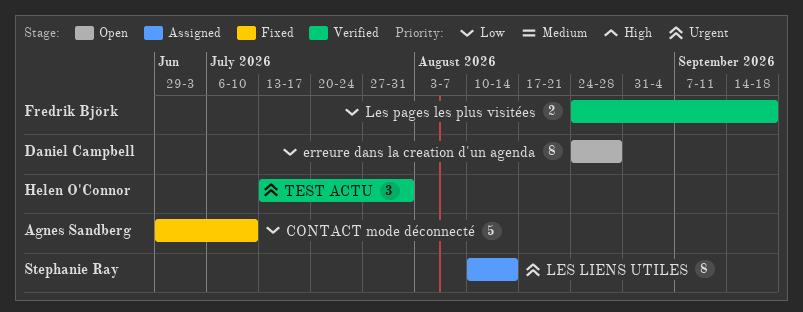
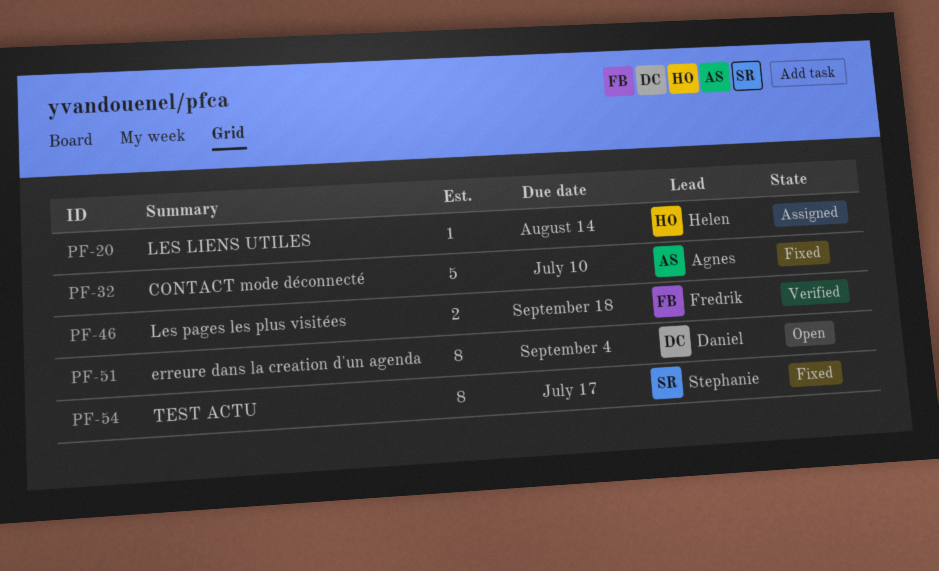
erreure dans la creation d'un agenda, due: Aug 28 -> Sep 4
LES LIENS UTILES, owner: Stephanie Ray -> Helen O'Connor
LES LIENS UTILES, estimate: 8 -> 1
TEST ACTU, status: Verified -> Fixed
TEST ACTU, owner: Helen O'Connor -> Stephanie Ray
TEST ACTU, estimate: 3 -> 8
TEST ACTU, due: Jul 31 -> Jul 17

